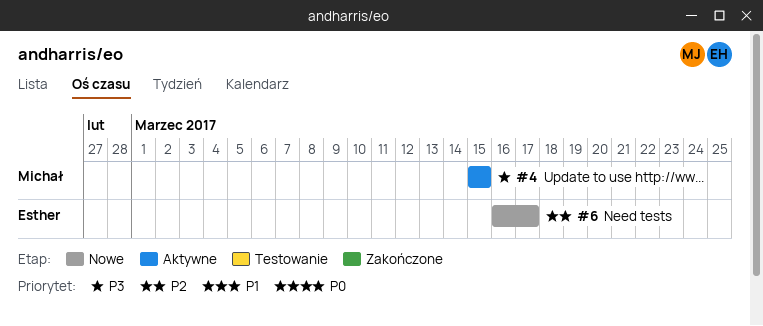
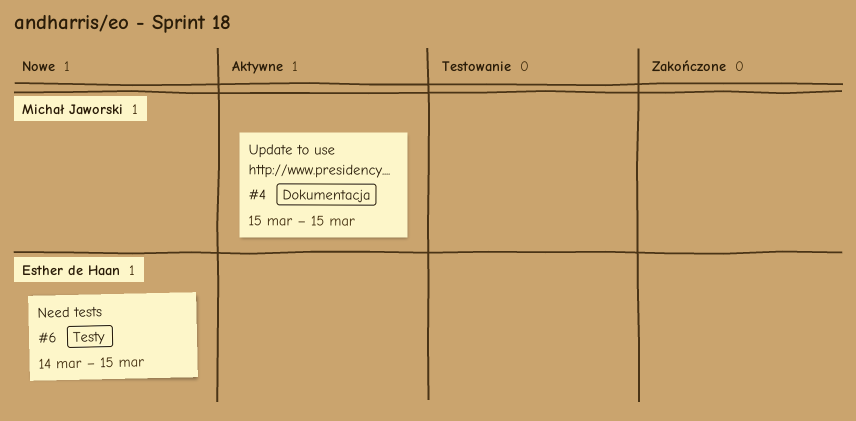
#6, start: Mar 16 -> Mar 14
#6, due: Mar 17 -> Mar 15

